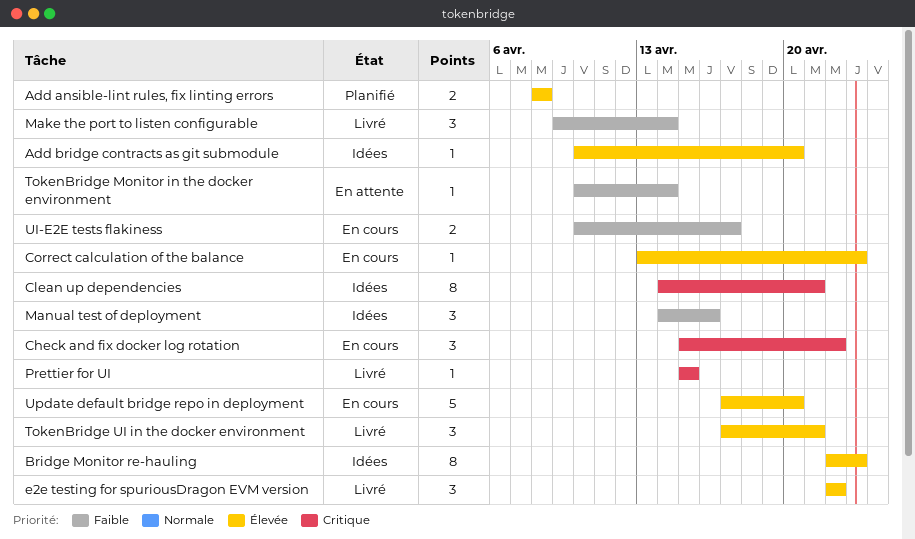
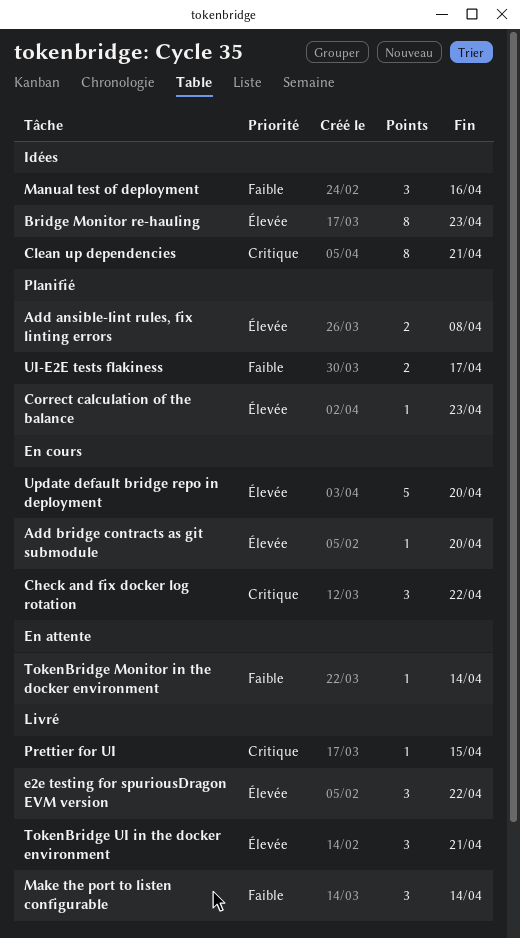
Add bridge contracts as git submodule, status: Idées -> En cours
Correct calculation of the balance, status: En cours -> Planifié
UI-E2E tests flakiness, status: En cours -> Planifié

